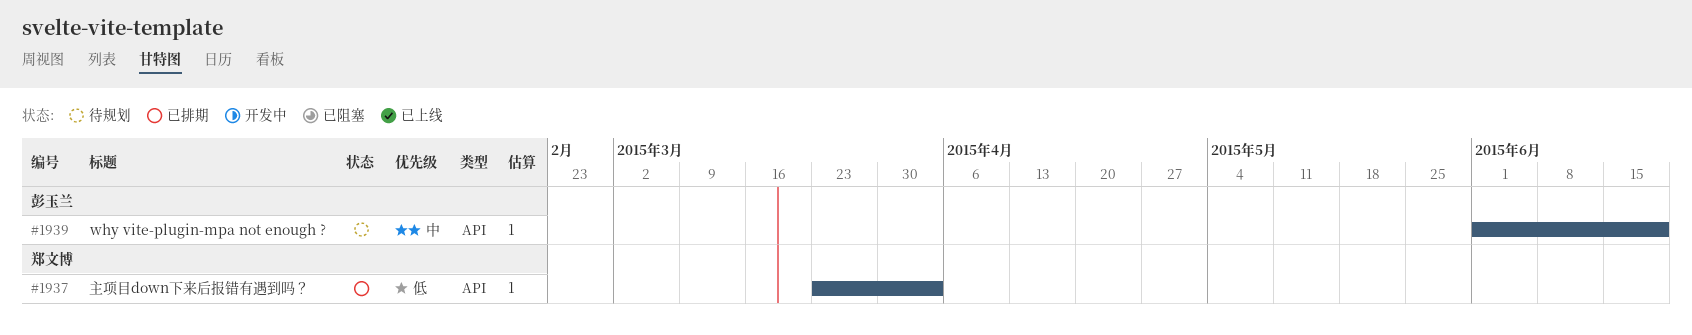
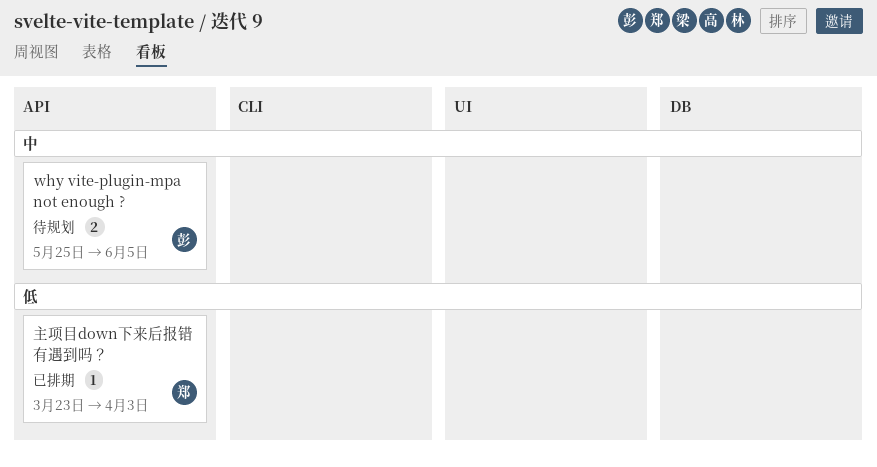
why vite-plugin-mpa not enough ?, estimate: 1 -> 2
why vite-plugin-mpa not enough ?, start: Jun 1 -> May 25
why vite-plugin-mpa not enough ?, due: Jun 19 -> Jun 5

